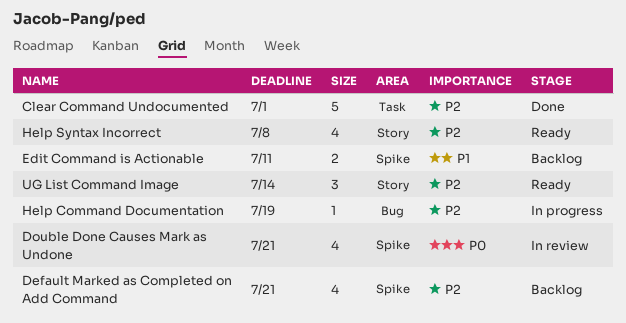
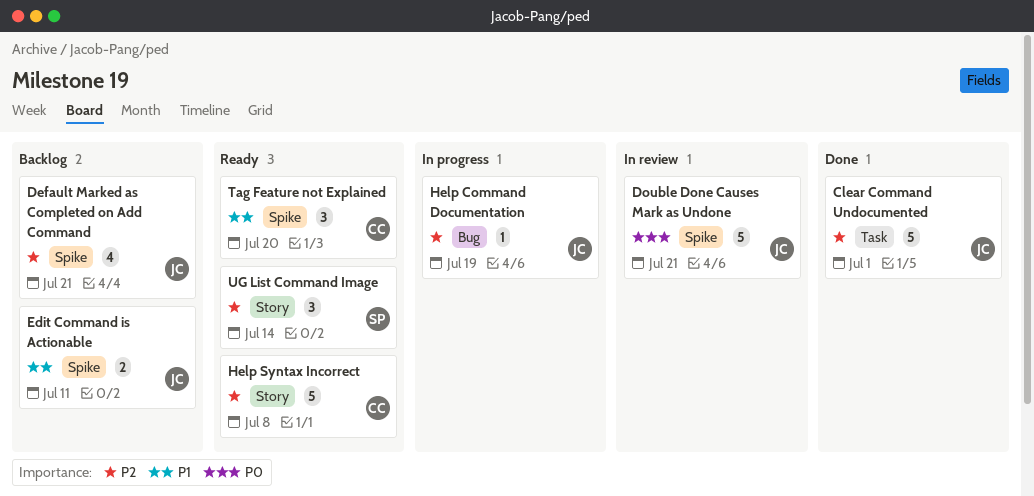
Double Done Causes Mark as Undone, estimate: 4 -> 5
Help Syntax Incorrect, estimate: 4 -> 5
Tag Feature not Explained: none -> present

